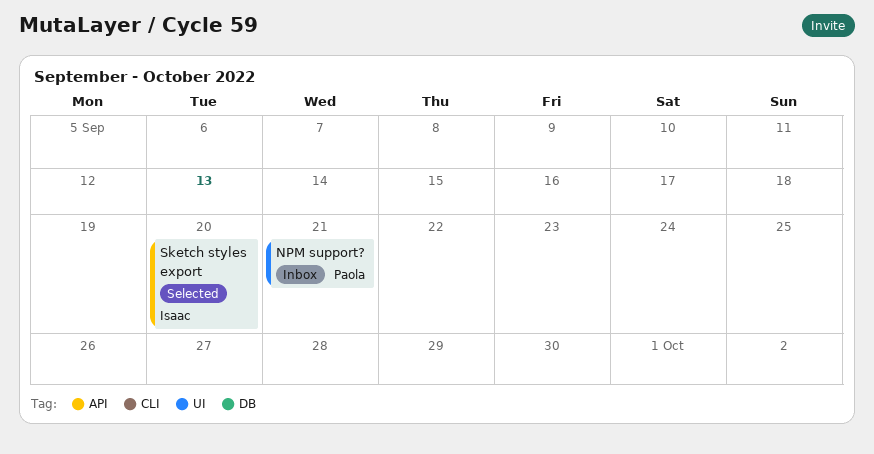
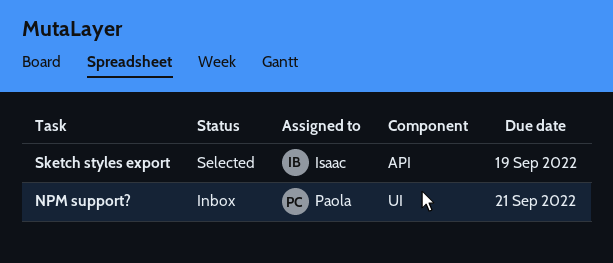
Sketch styles export, due: Sep 20 -> Sep 19

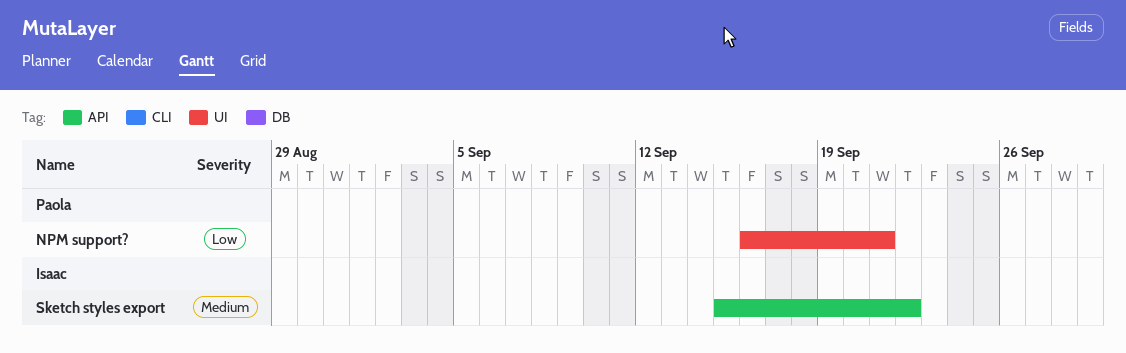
Sketch styles export, due: Sep 19 -> Sep 22

